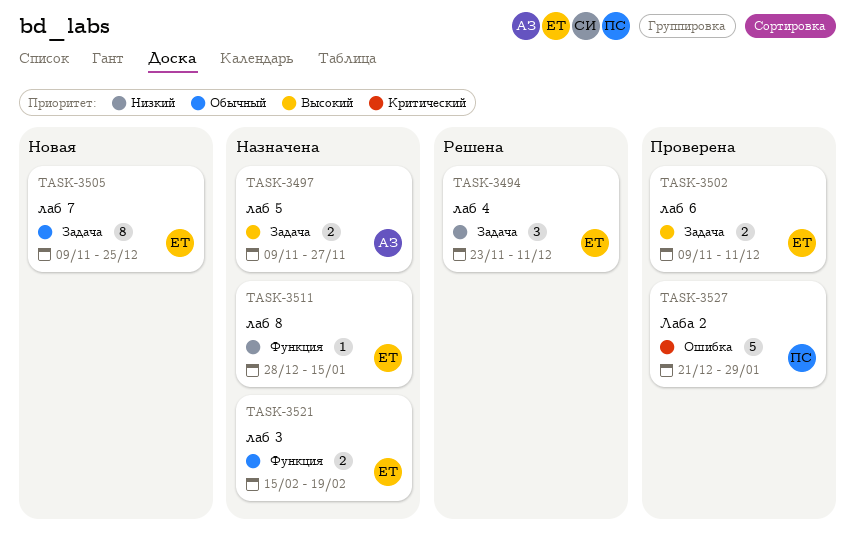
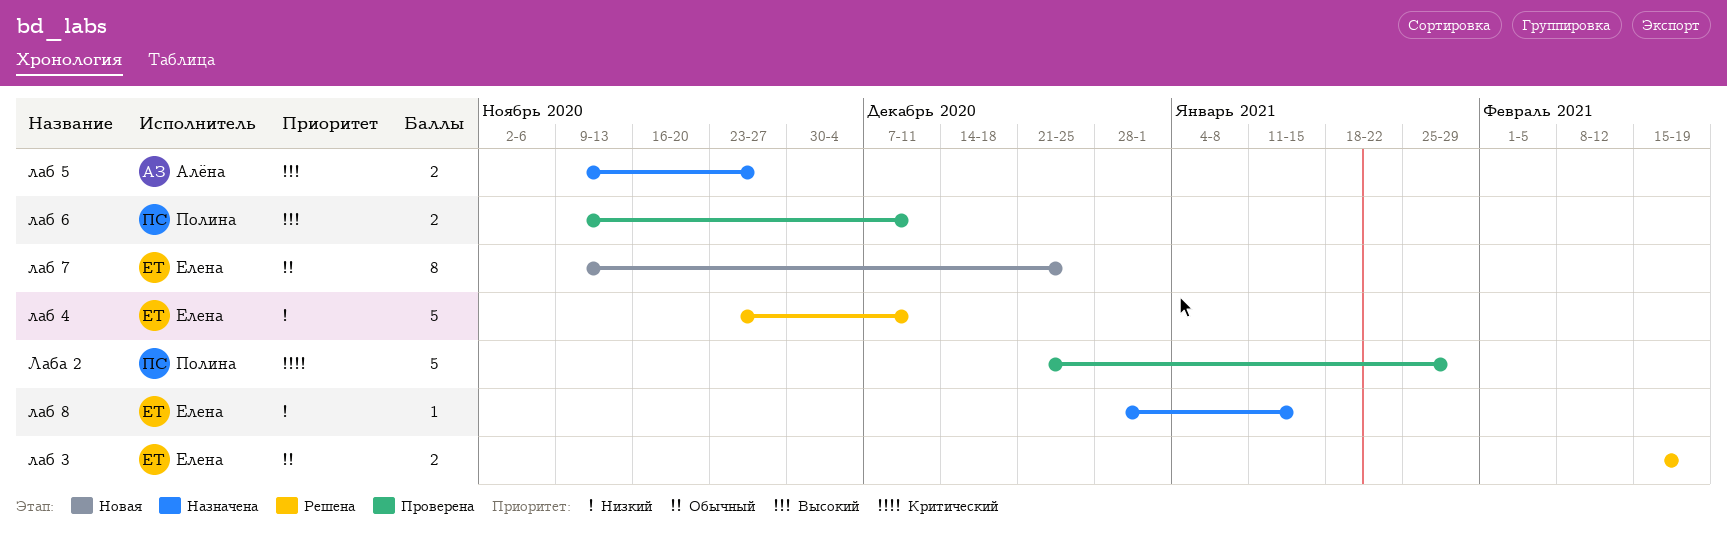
лаб 3, status: Назначена -> Решена
лаб 4, estimate: 3 -> 5
лаб 6, owner: Елена -> Полина

